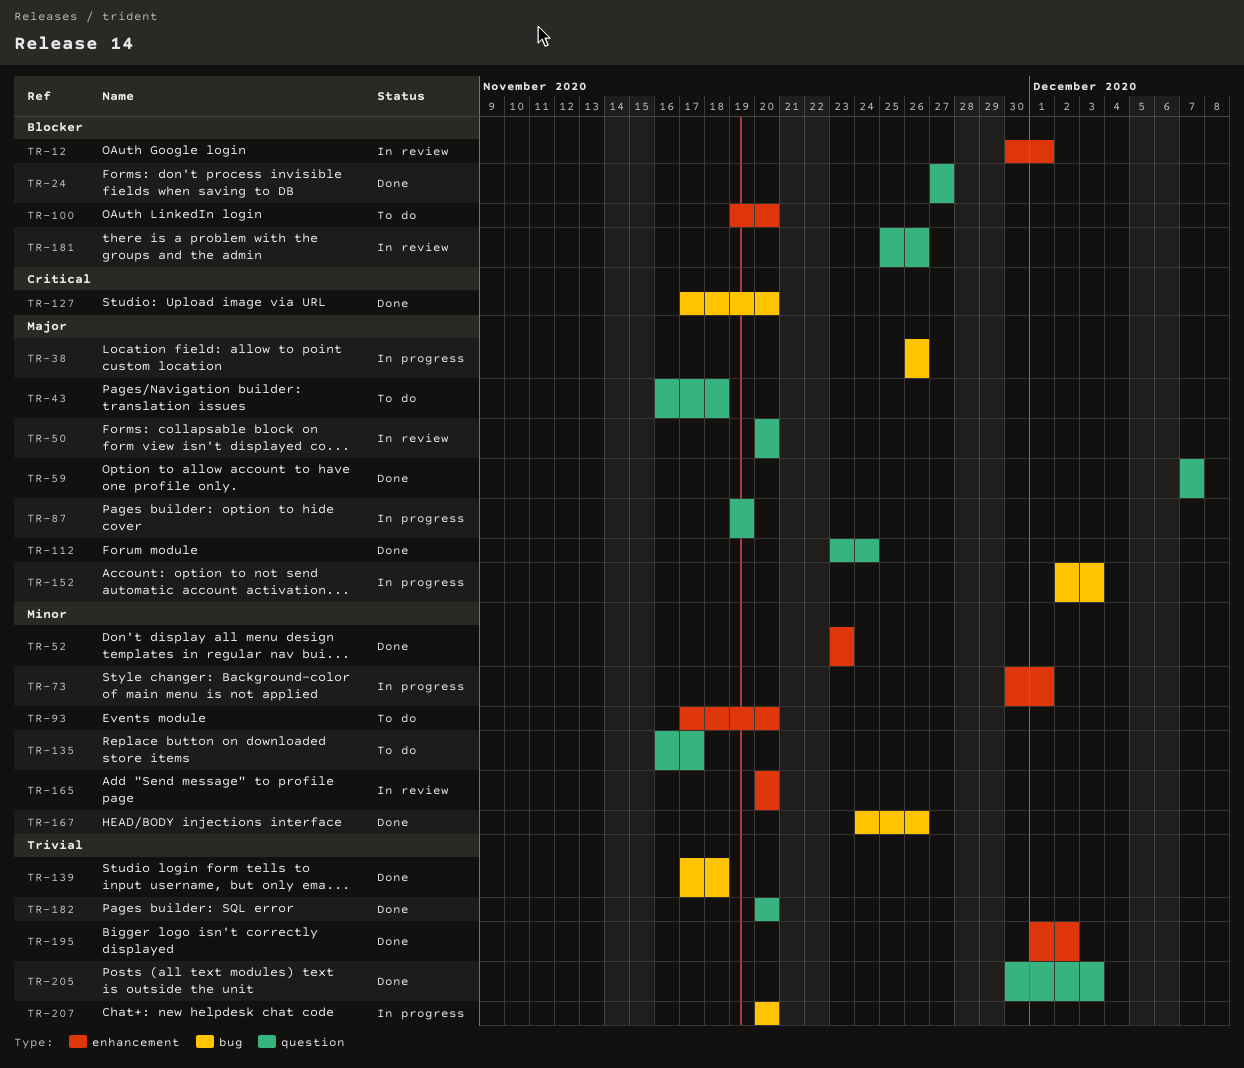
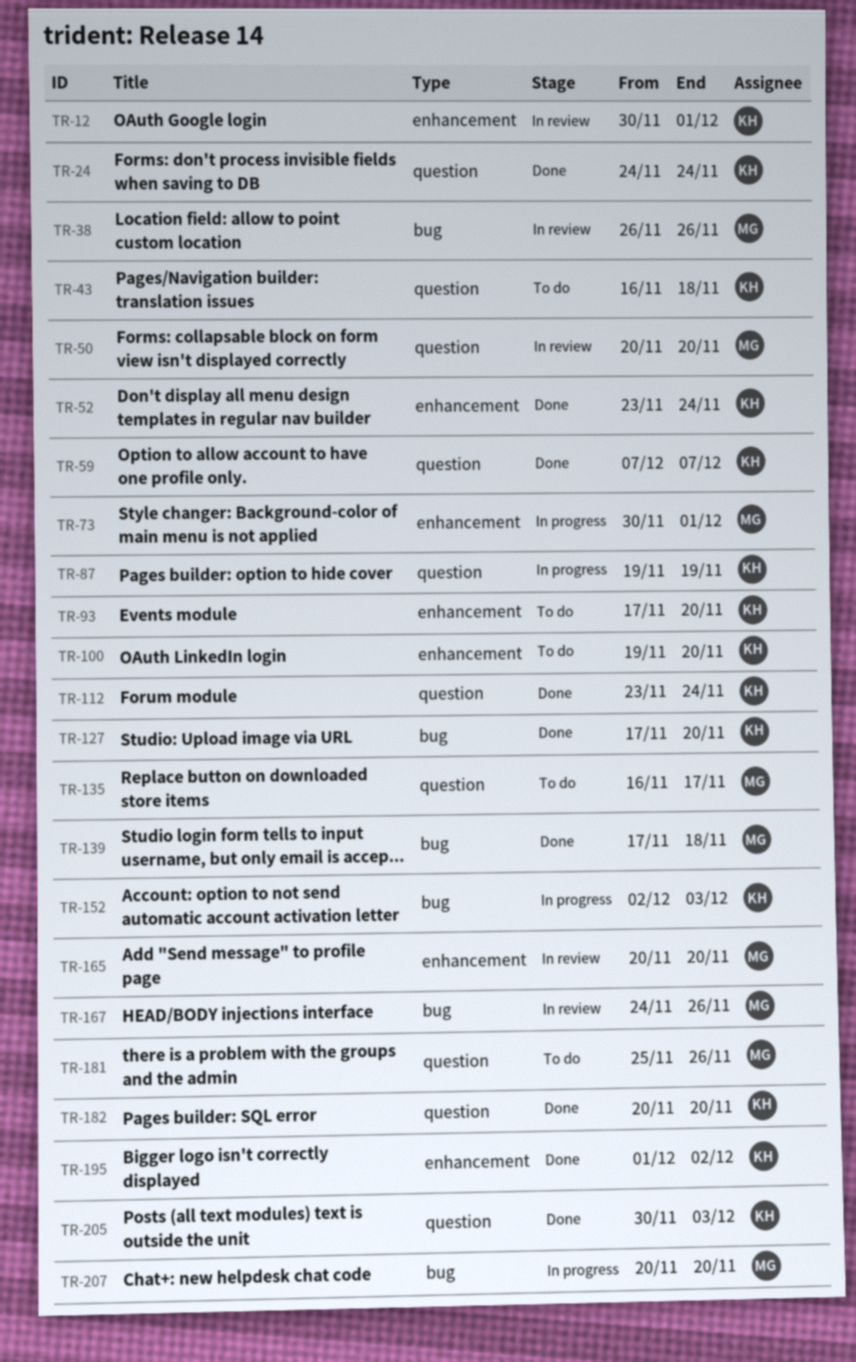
TR-24, start: Nov 27 -> Nov 24
TR-24, due: Nov 27 -> Nov 24
TR-38, status: In progress -> In review
TR-52, due: Nov 23 -> Nov 24
TR-167, status: Done -> In review
TR-181, status: In review -> To do

